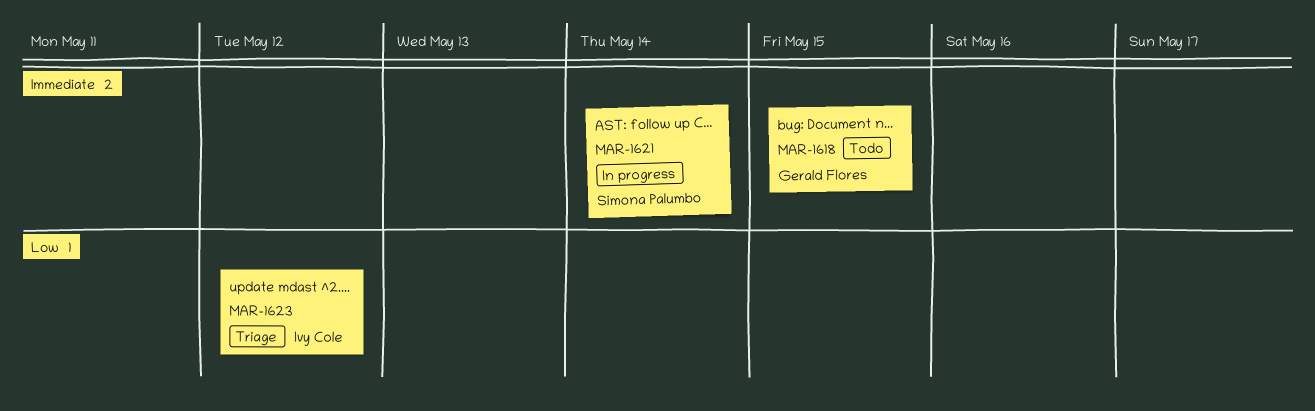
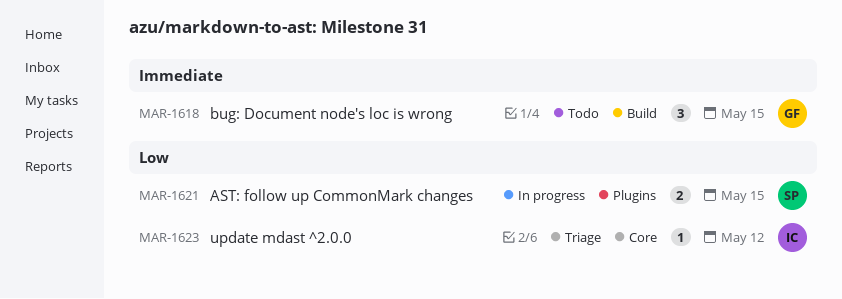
MAR-1621, priority: Immediate -> Low
MAR-1621, due: May 14 -> May 15

